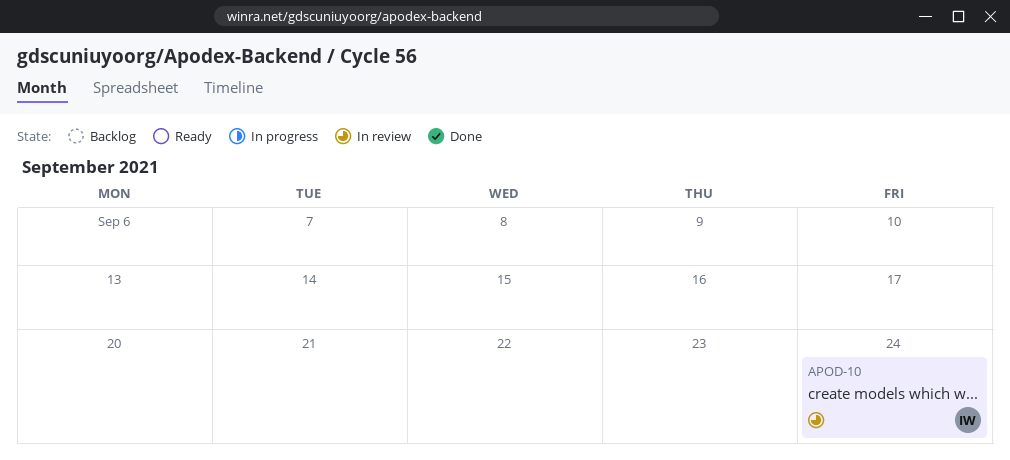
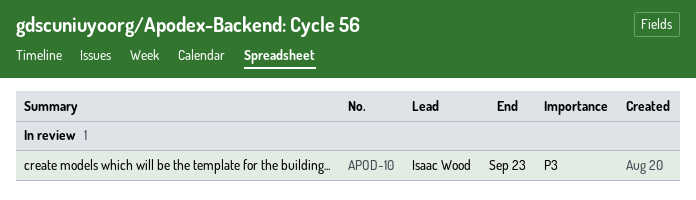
APOD-10, due: Sep 24 -> Sep 23

